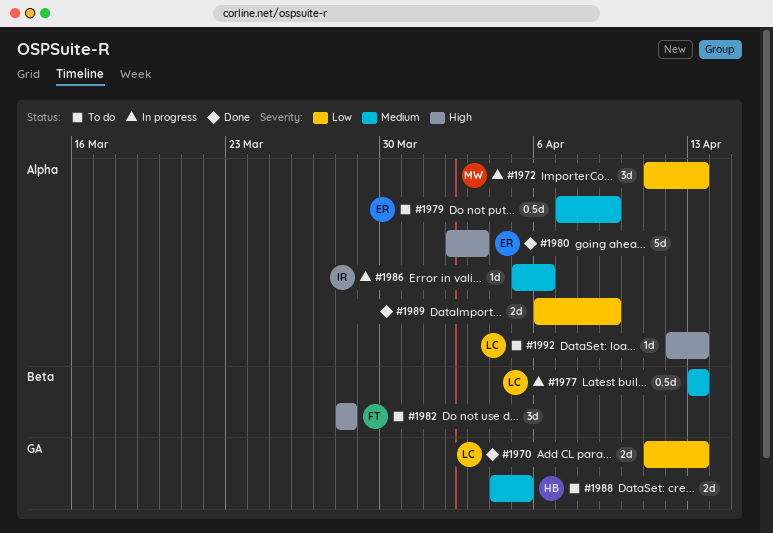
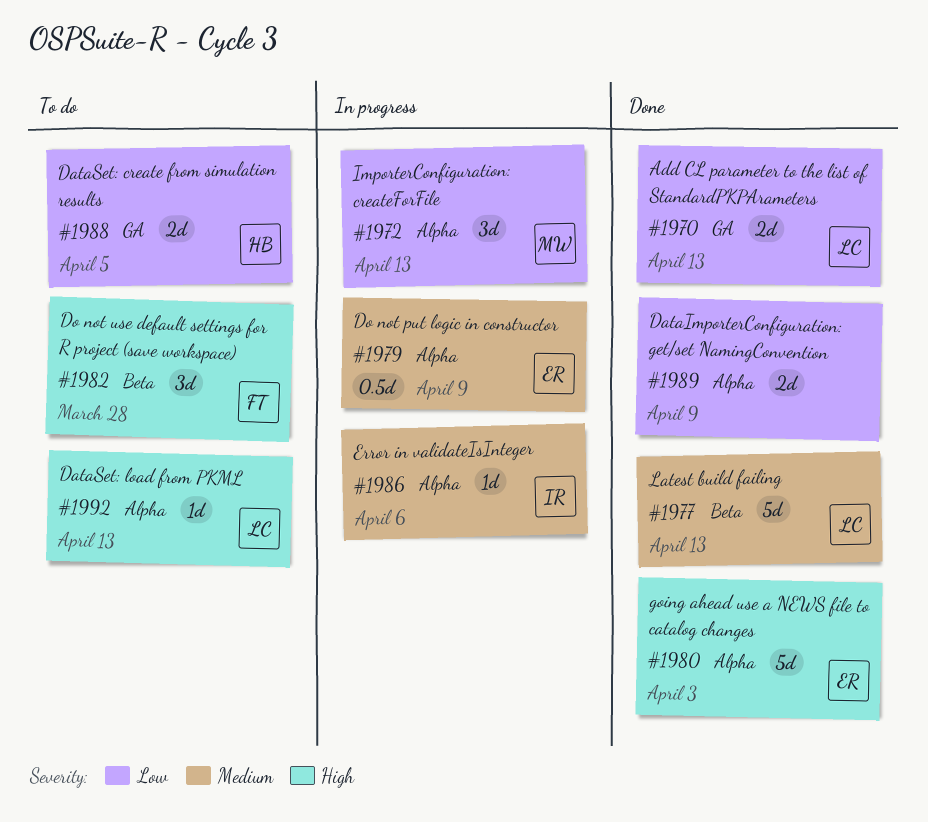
#1977, status: In progress -> Done
#1977, estimate: 0.5d -> 5d
#1979, status: To do -> In progress
#1988, priority: Medium -> Low

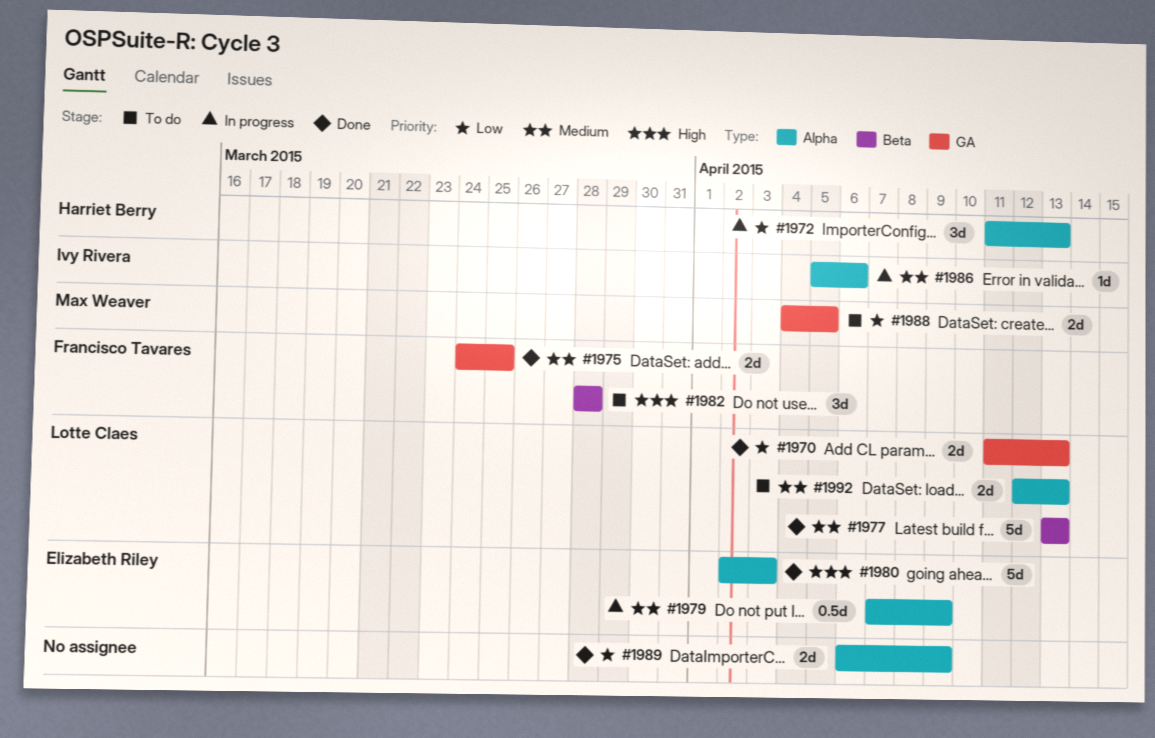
#1972, owner: Max Weaver -> Harriet Berry
#1975: none -> present
#1988, owner: Harriet Berry -> Max Weaver
#1992, priority: High -> Medium
#1992, estimate: 1d -> 2d

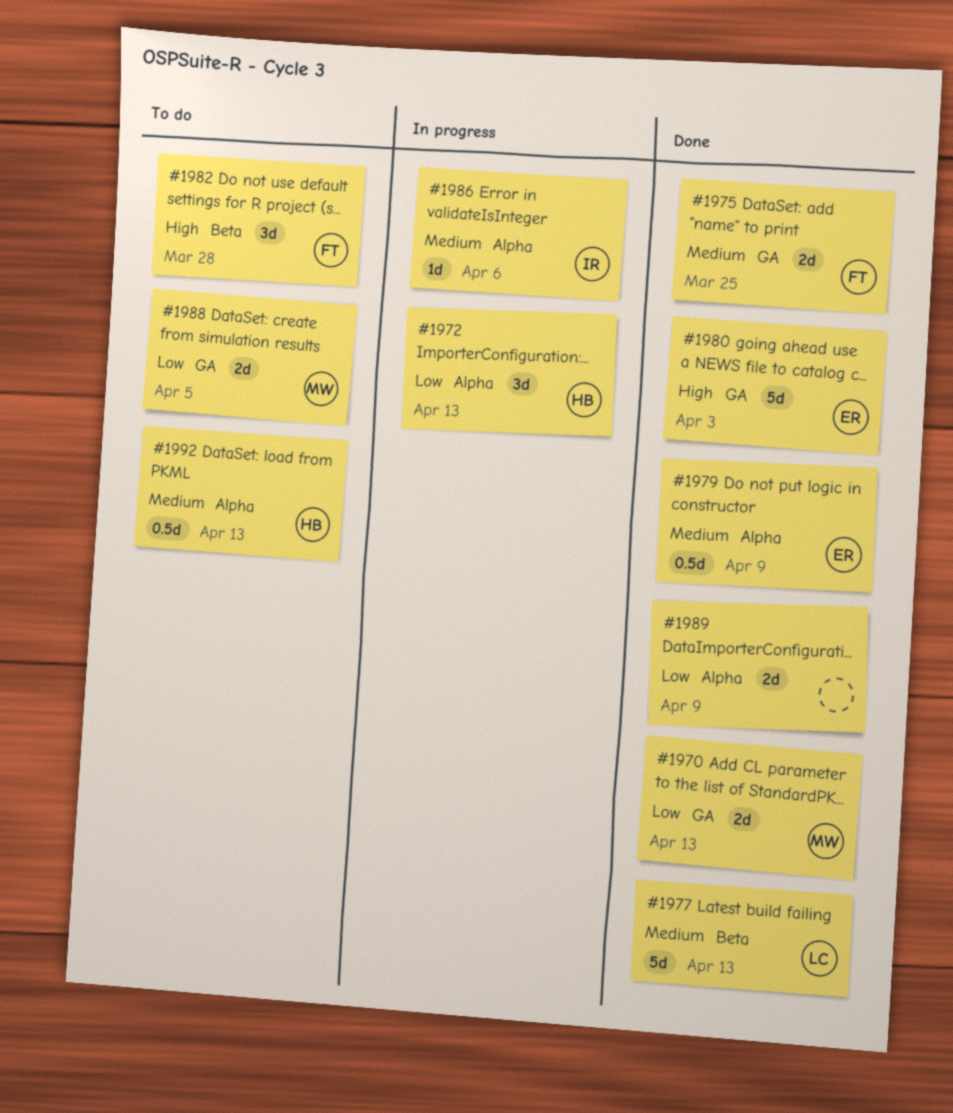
#1970, owner: Lotte Claes -> Max Weaver
#1979, status: In progress -> Done
#1980, label: Alpha -> GA
#1992, owner: Lotte Claes -> Harriet Berry
#1992, estimate: 2d -> 0.5d

